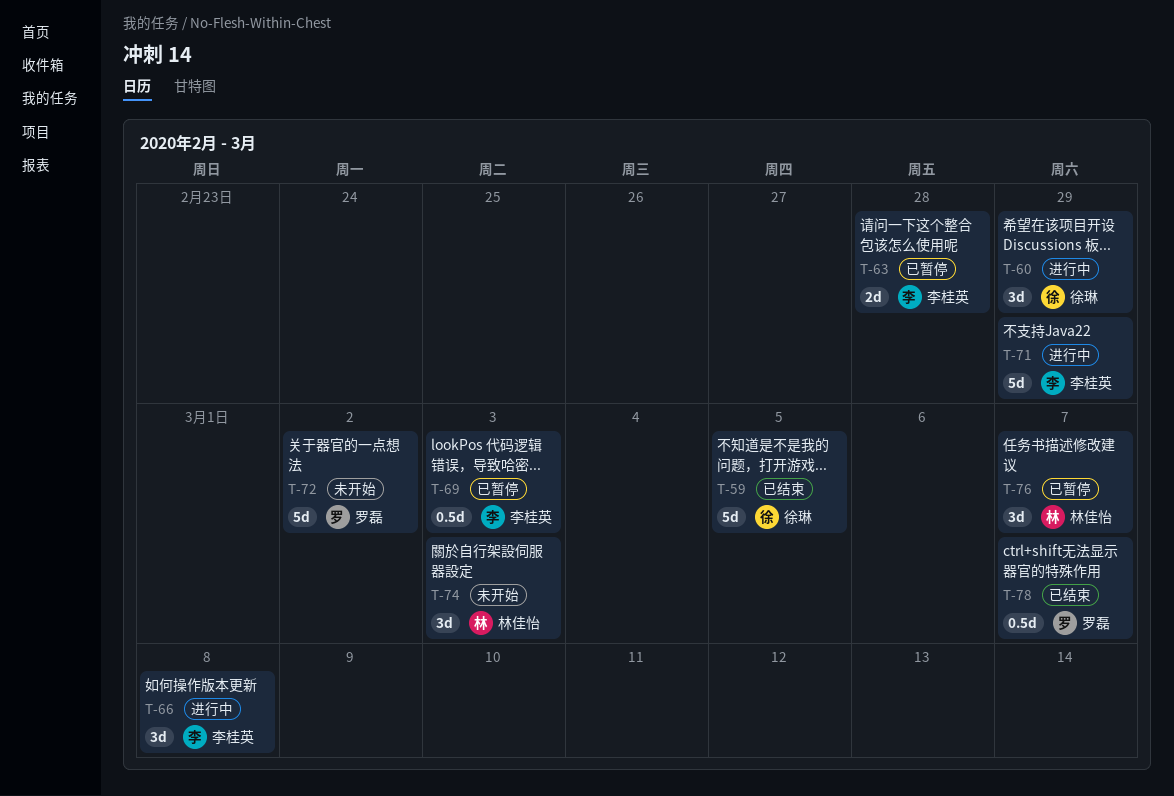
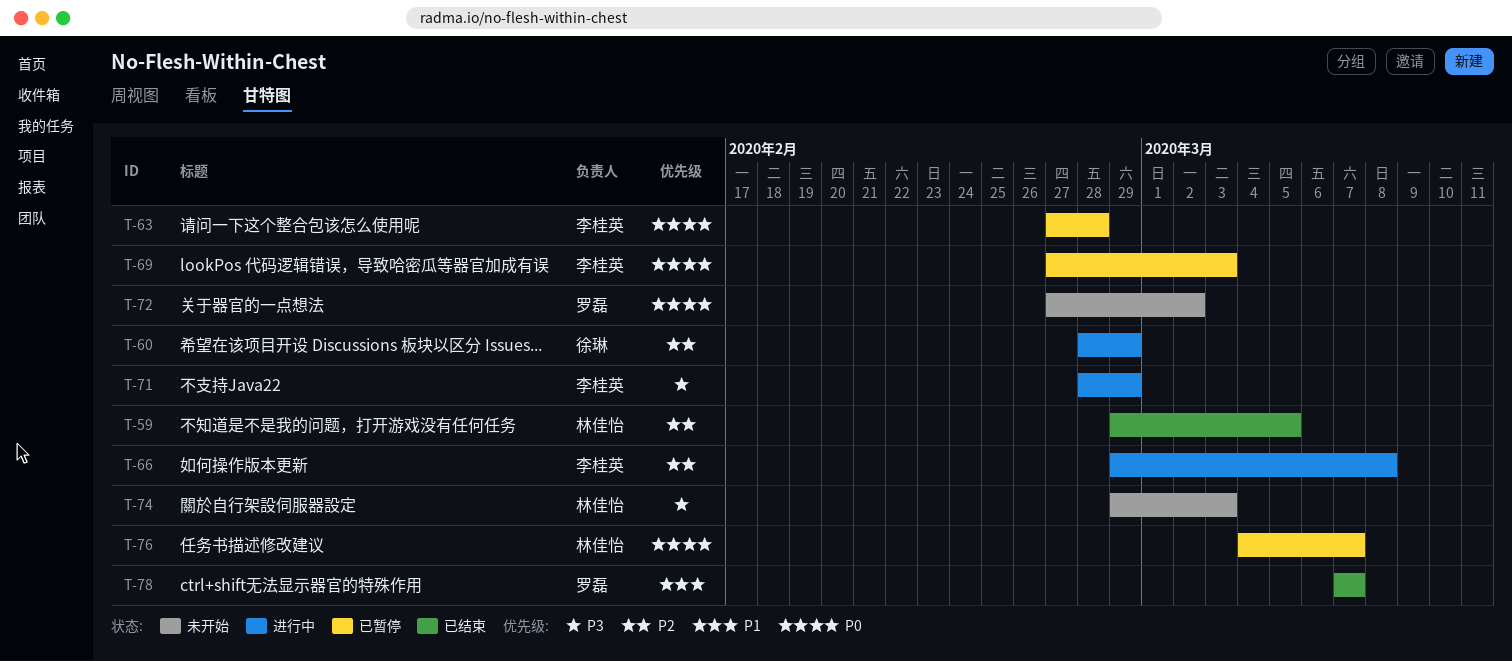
T-59, owner: 徐琳 -> 林佳怡

